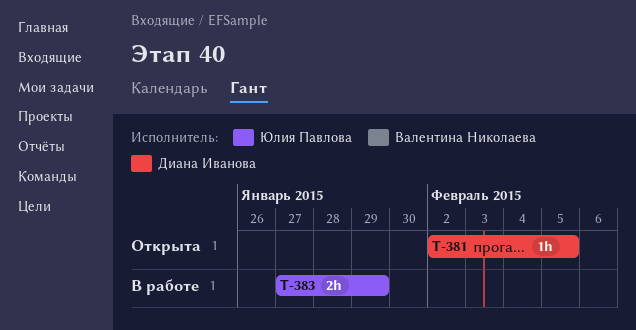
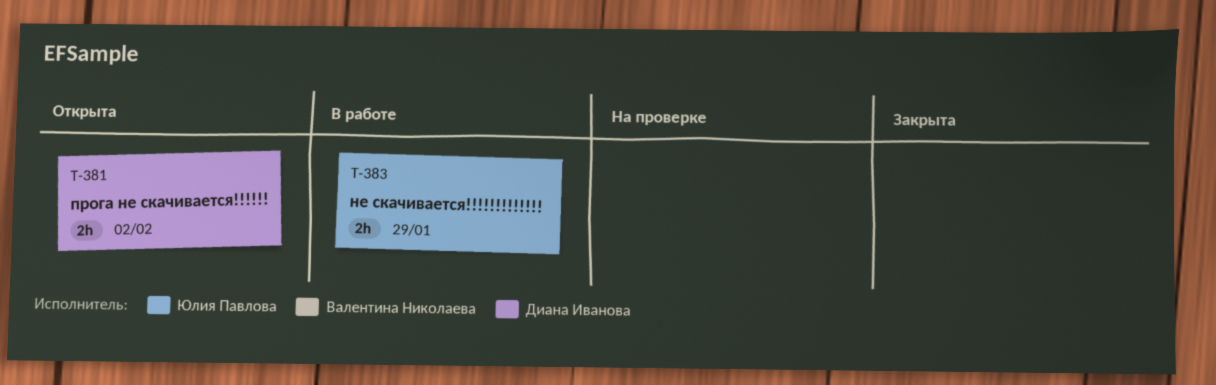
T-381, estimate: 1h -> 2h
T-381, due: Feb 5 -> Feb 2

